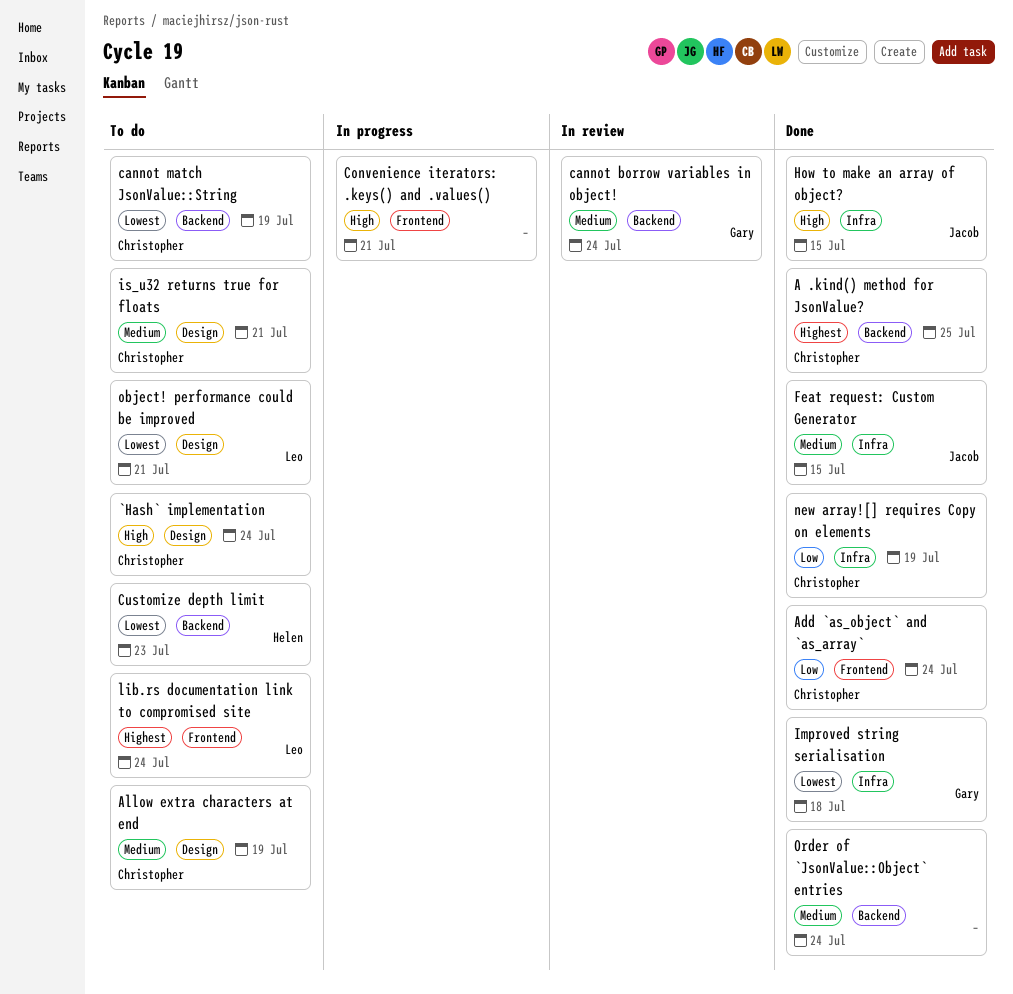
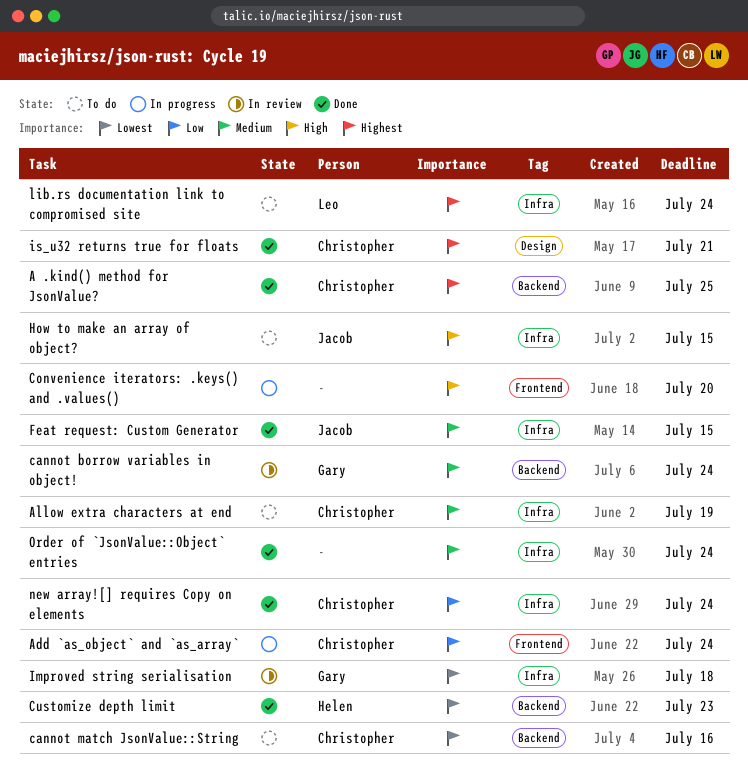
`Hash` implementation: present -> none
Add `as_object` and `as_array`, status: Done -> In progress
Allow extra characters at end, label: Design -> Infra
cannot match JsonValue::String, due: Jul 19 -> Jul 16
Convenience iterators: .keys() and .values(), due: Jul 21 -> Jul 20
Customize depth limit, status: To do -> Done
How to make an array of object?, status: Done -> To do
Improved string serialisation, status: Done -> In review
is_u32 returns true for floats, status: To do -> Done
is_u32 returns true for floats, priority: Medium -> Highest
lib.rs documentation link to compromised site, label: Frontend -> Infra
new array![] requires Copy on elements, due: Jul 19 -> Jul 24
object! performance could be improved: present -> none
Order of `JsonValue::Object` entries, label: Backend -> Infra

